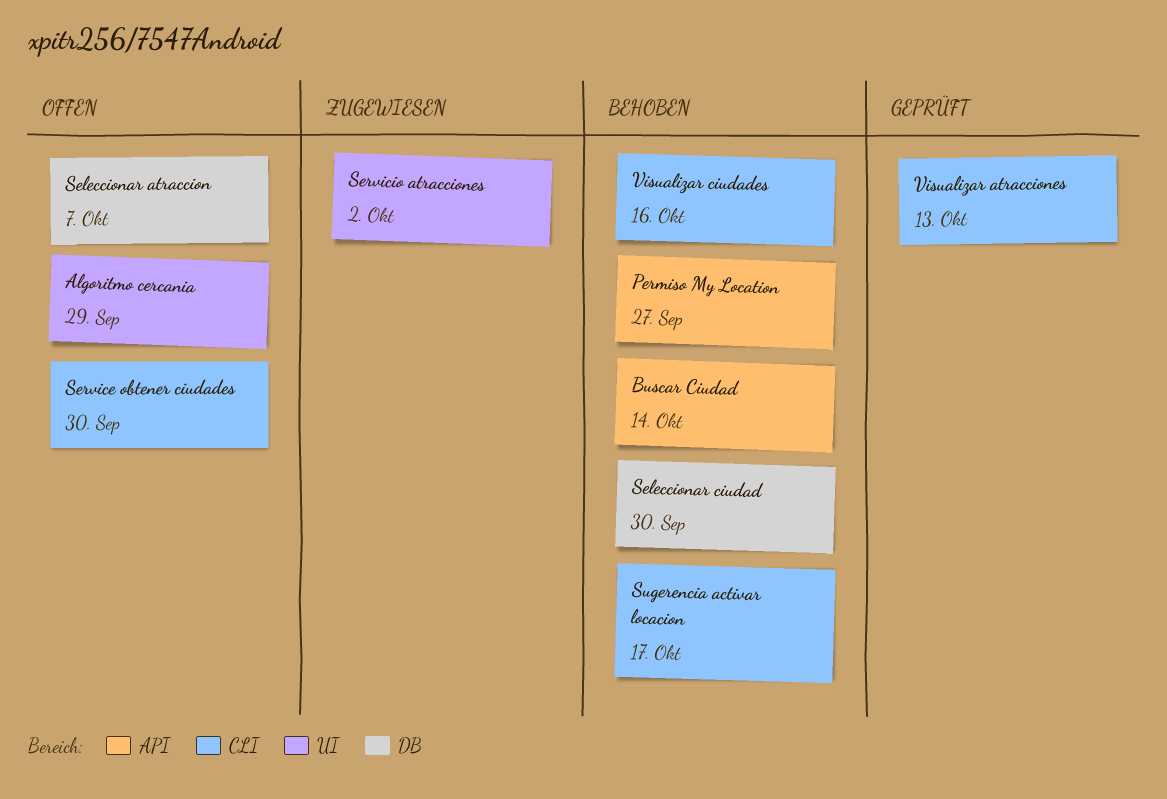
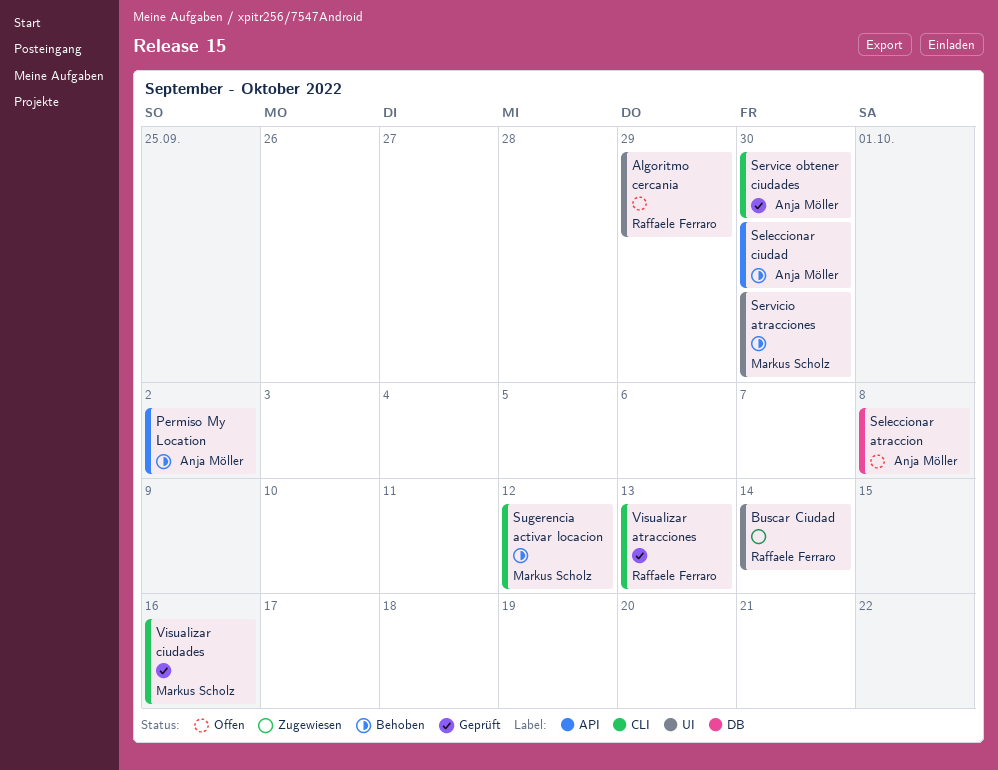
Buscar Ciudad, status: Behoben -> Zugewiesen
Buscar Ciudad, label: API -> UI
Permiso My Location, due: Sep 27 -> Oct 2
Seleccionar atraccion, due: Oct 7 -> Oct 8
Seleccionar ciudad, label: DB -> API
Service obtener ciudades, status: Offen -> Geprüft
Servicio atracciones, status: Zugewiesen -> Behoben
Servicio atracciones, due: Oct 2 -> Sep 30
Sugerencia activar locacion, due: Oct 17 -> Oct 12
Visualizar ciudades, status: Behoben -> Geprüft

